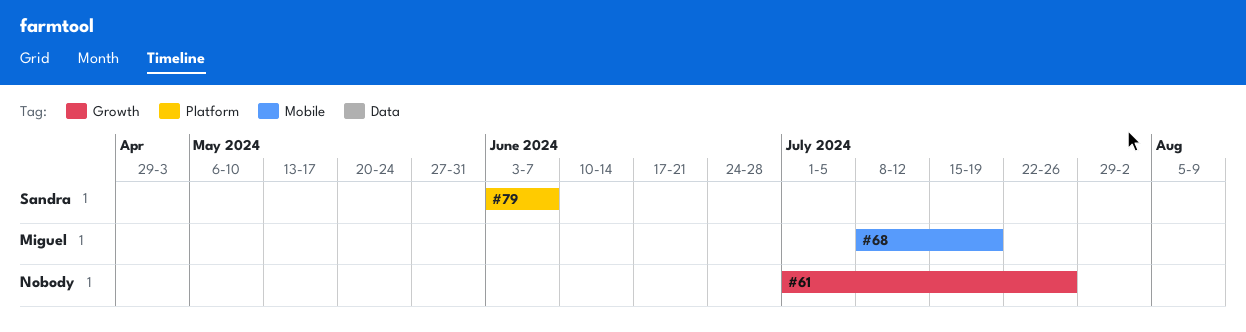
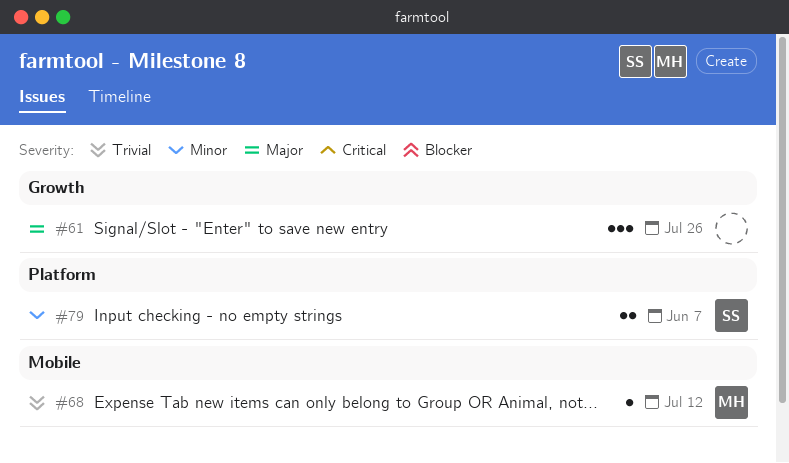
#68, due: Jul 19 -> Jul 12

